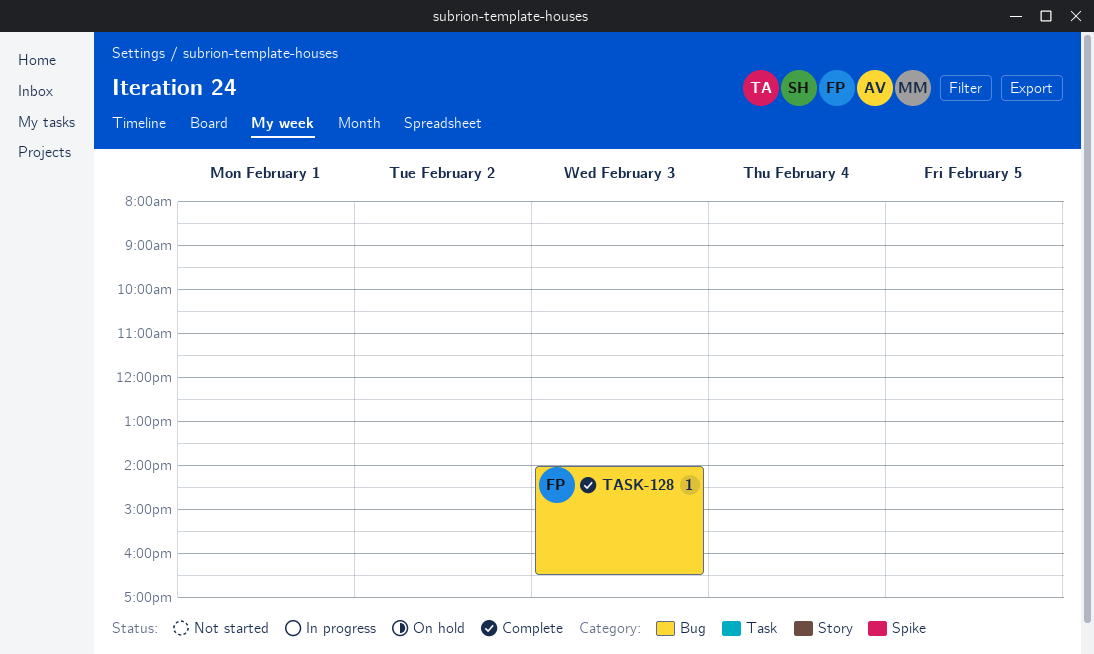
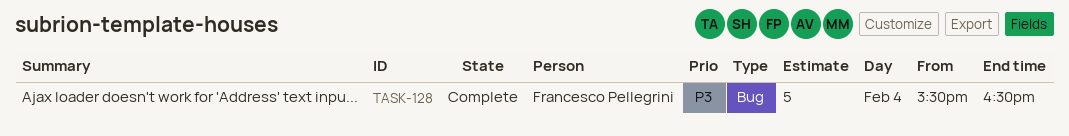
TASK-128, estimate: 1 -> 5
TASK-128, day: Feb 3 -> Feb 4
TASK-128, begins: 14:00 -> 15:30

